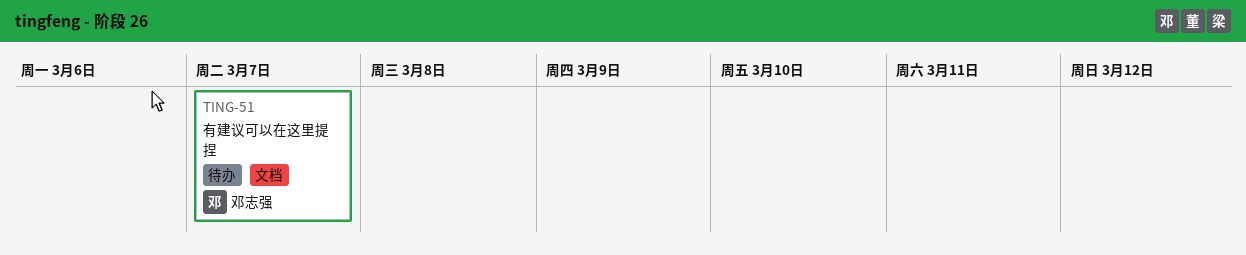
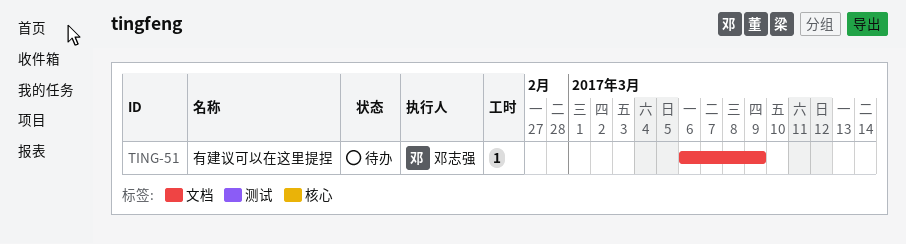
TING-51, due: Mar 7 -> Mar 9

